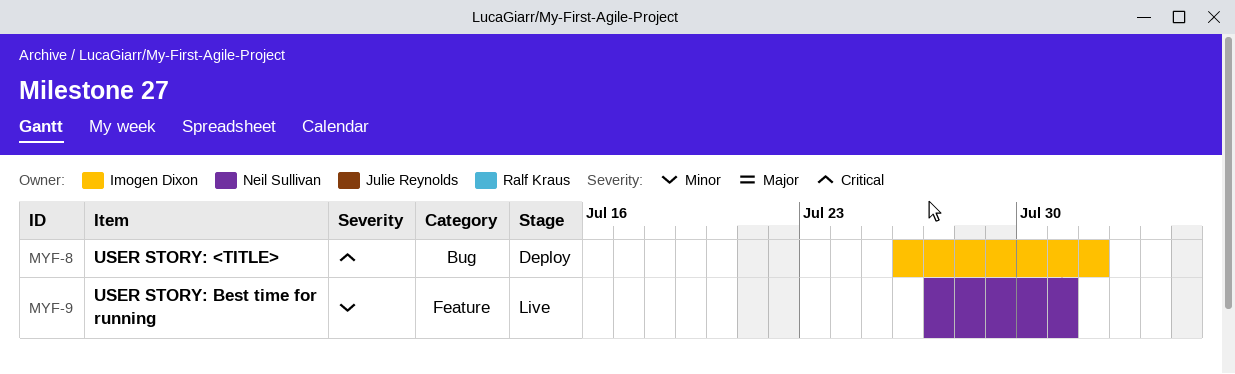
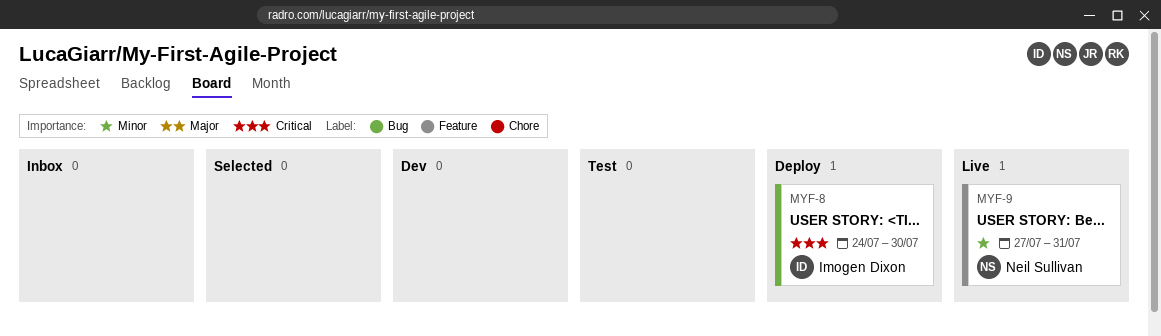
MYF-8, start: Jul 26 -> Jul 24
MYF-8, due: Aug 1 -> Jul 30

